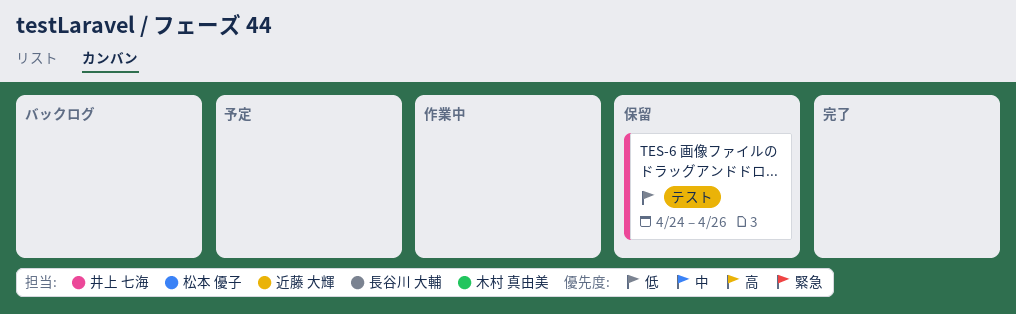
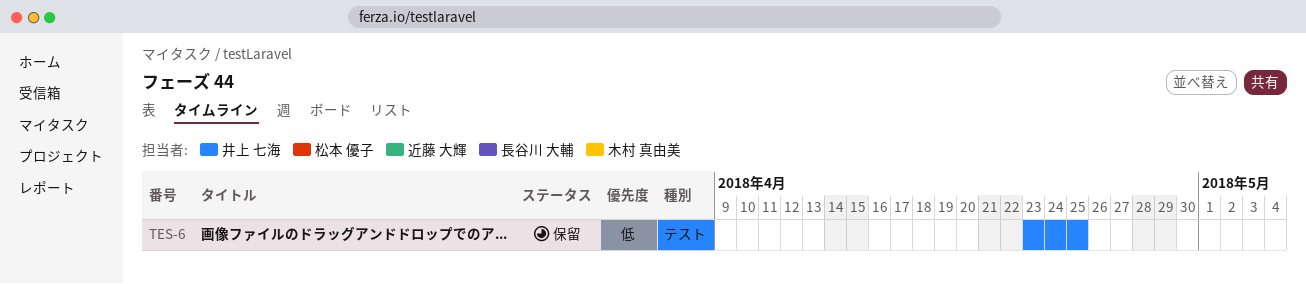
TES-6, start: Apr 24 -> Apr 23
TES-6, due: Apr 26 -> Apr 25

